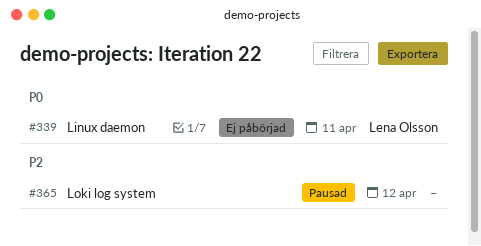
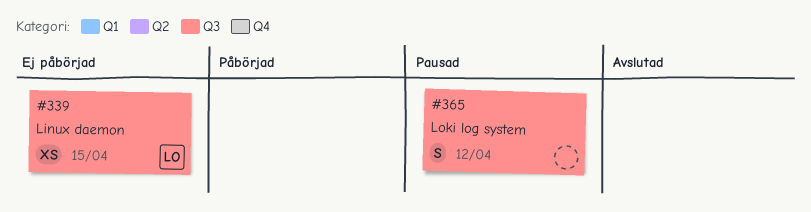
#339, due: Apr 11 -> Apr 15

